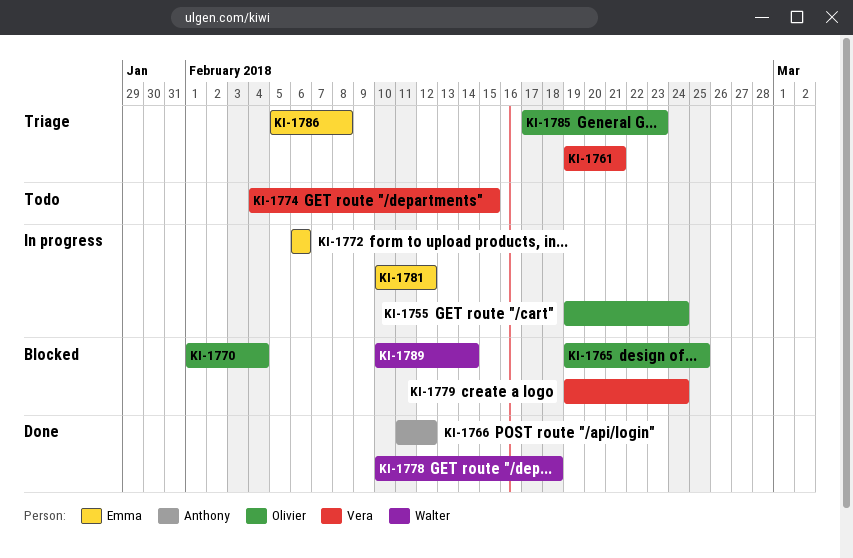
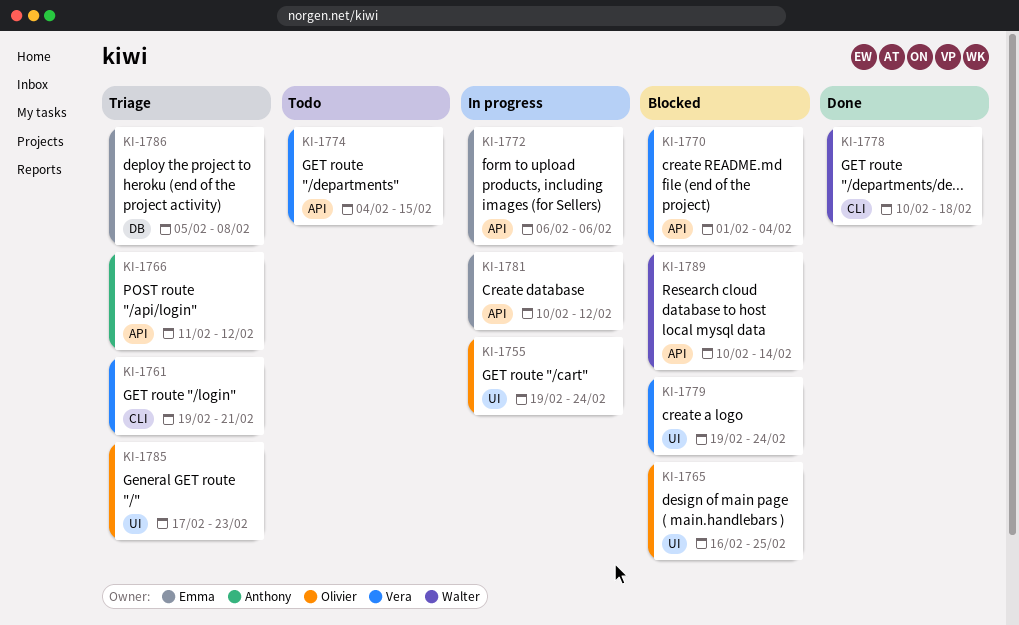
KI-1765, start: Feb 19 -> Feb 16
KI-1766, status: Done -> Triage
KI-1770, owner: Olivier -> Vera

